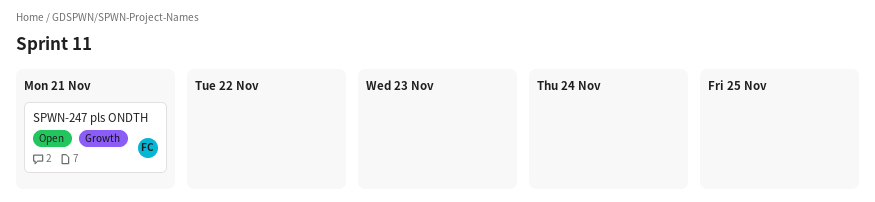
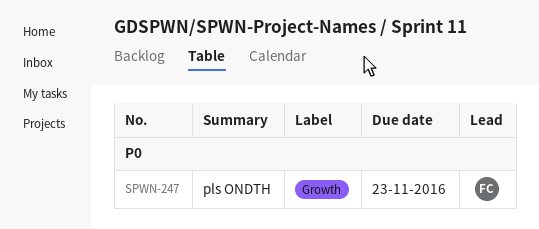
SPWN-247, due: Nov 21 -> Nov 23

